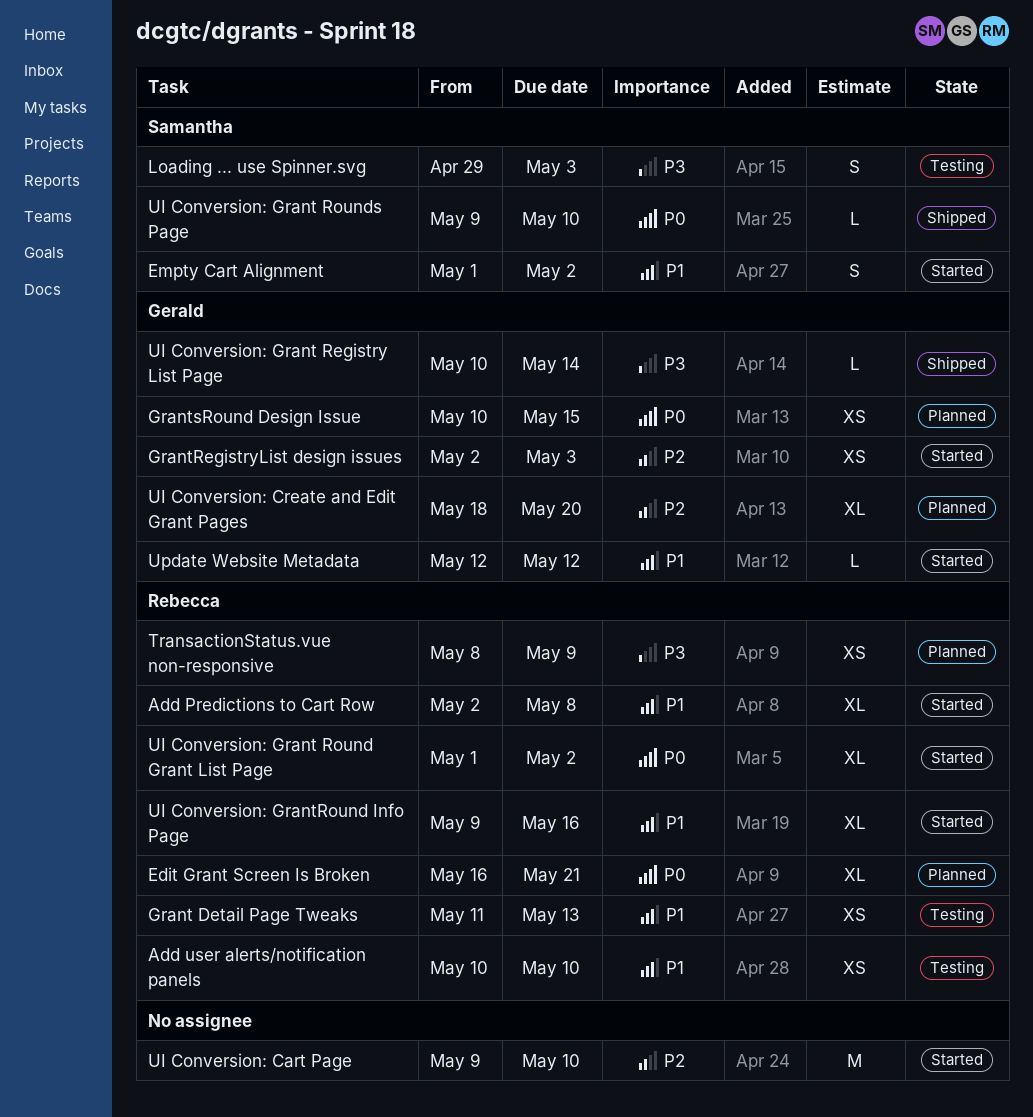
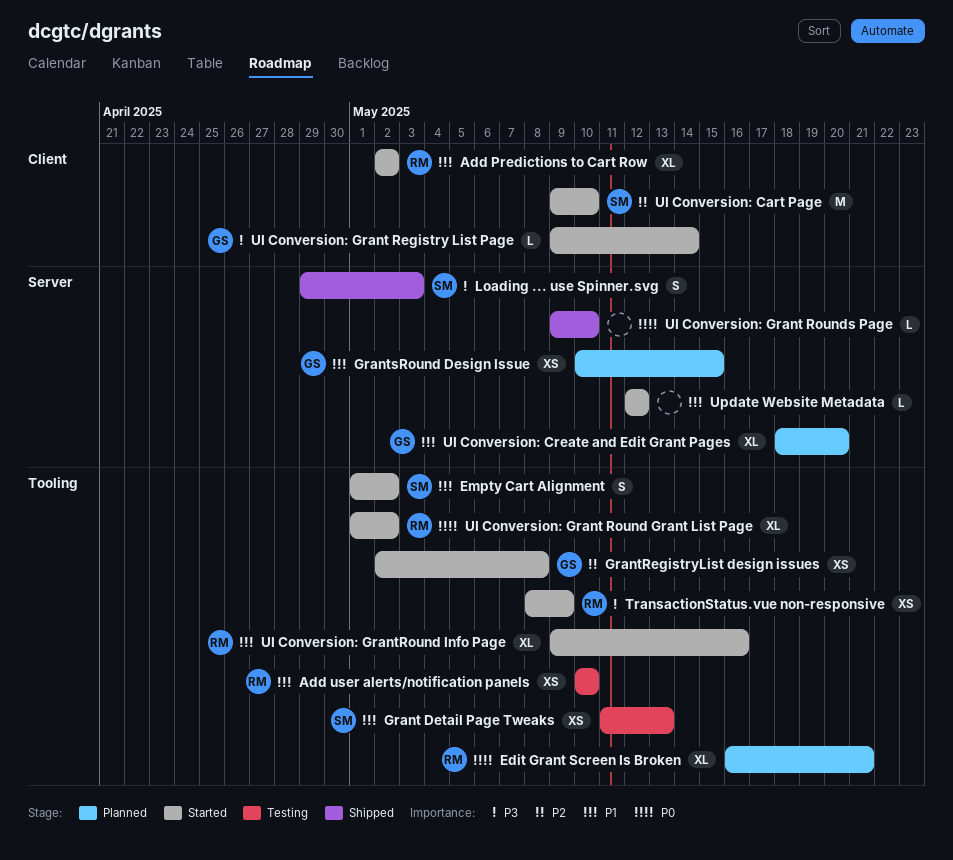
Add Predictions to Cart Row, due: May 8 -> May 2
Grant Detail Page Tweaks, owner: Rebecca -> Samantha
GrantRegistryList design issues, due: May 3 -> May 8
GrantsRound Design Issue, priority: P0 -> P1
Loading ... use Spinner.svg, status: Testing -> Shipped
TransactionStatus.vue non-responsive, status: Planned -> Started
UI Conversion: Cart Page, owner: none -> Samantha
UI Conversion: Create and Edit Grant Pages, priority: P2 -> P1
UI Conversion: Grant Registry List Page, status: Shipped -> Started
UI Conversion: Grant Registry List Page, start: May 10 -> May 9
UI Conversion: Grant Rounds Page, owner: Samantha -> none
Update Website Metadata, owner: Gerald -> none

